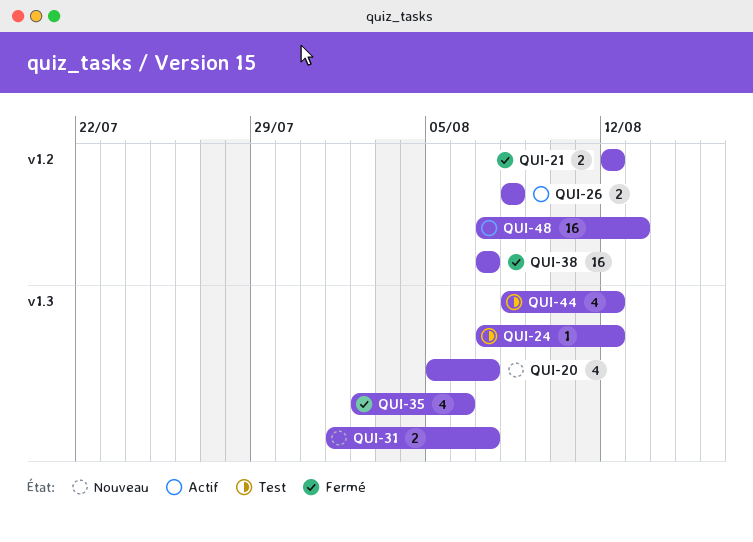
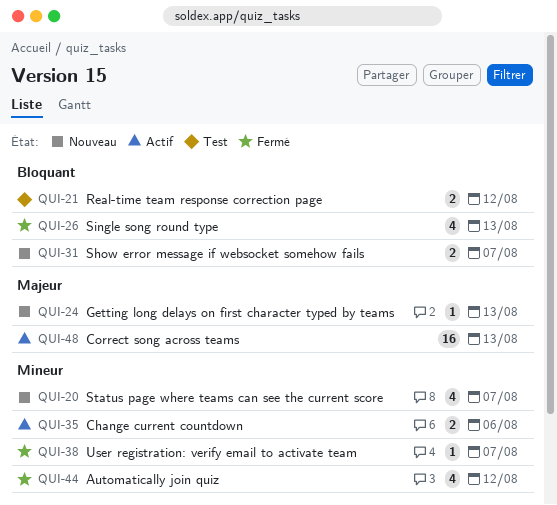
QUI-21, status: Fermé -> Test
QUI-24, status: Test -> Nouveau
QUI-24, due: Aug 12 -> Aug 13
QUI-26, status: Actif -> Fermé
QUI-26, estimate: 2 -> 4
QUI-26, due: Aug 8 -> Aug 13
QUI-35, status: Fermé -> Actif
QUI-35, estimate: 4 -> 2
QUI-38, estimate: 16 -> 1
QUI-44, status: Test -> Fermé

